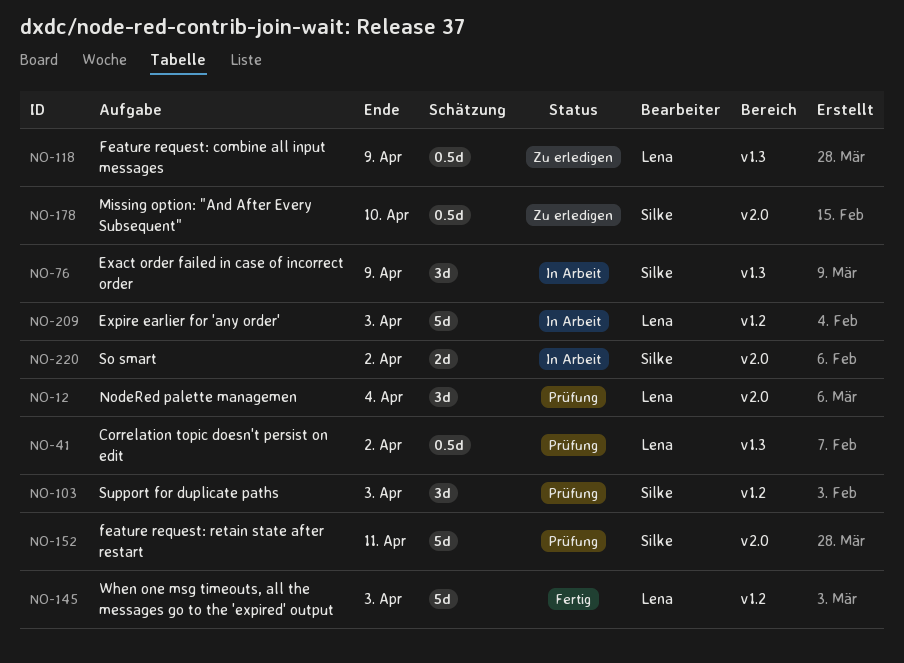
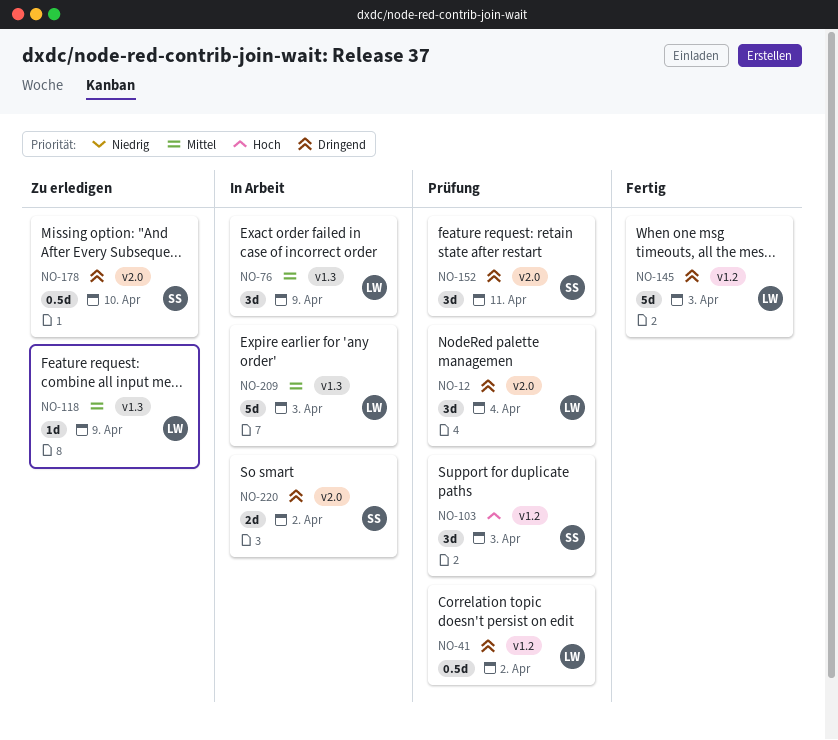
NO-41, label: v1.3 -> v1.2
NO-76, owner: Silke -> Lena
NO-118, estimate: 0.5d -> 1d
NO-152, estimate: 5d -> 3d
NO-209, label: v1.2 -> v1.3

